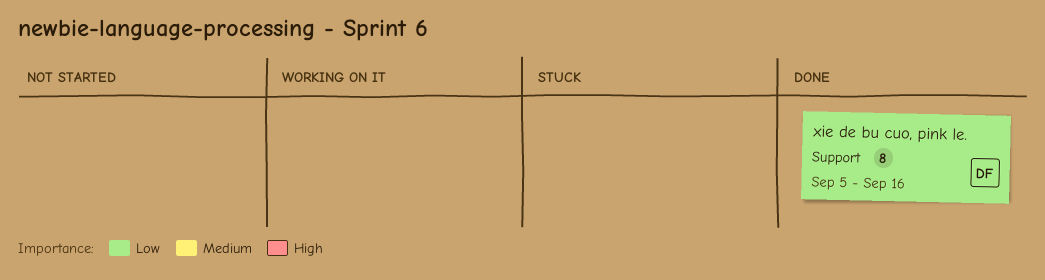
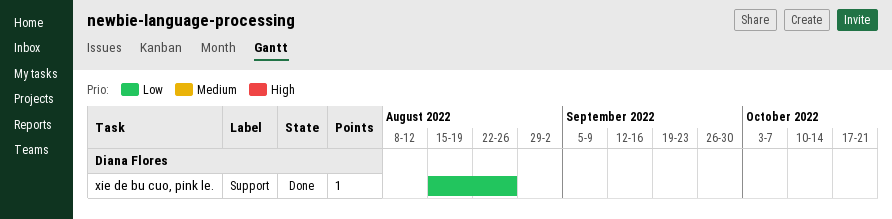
xie de bu cuo, pink le., estimate: 8 -> 1
xie de bu cuo, pink le., start: Sep 5 -> Aug 15
xie de bu cuo, pink le., due: Sep 16 -> Aug 26

